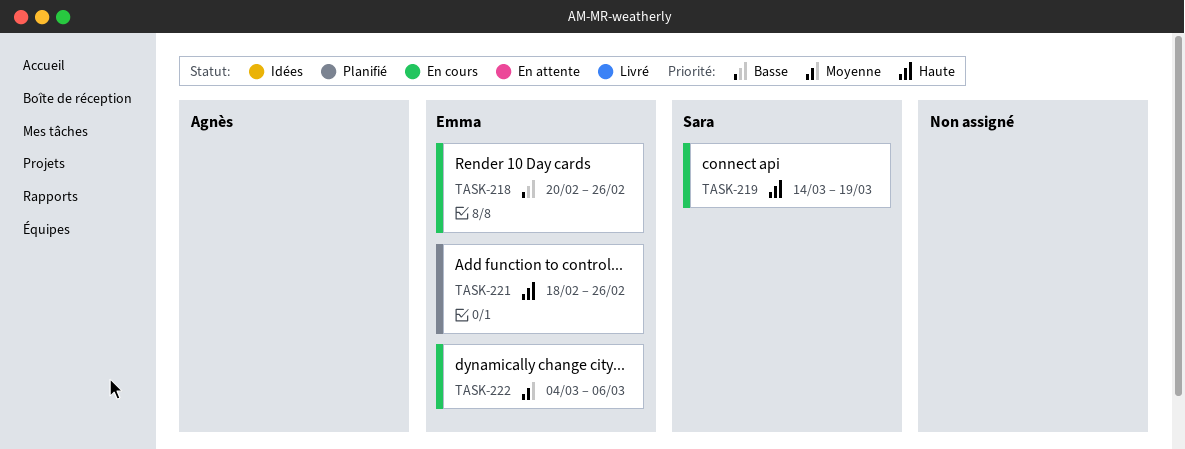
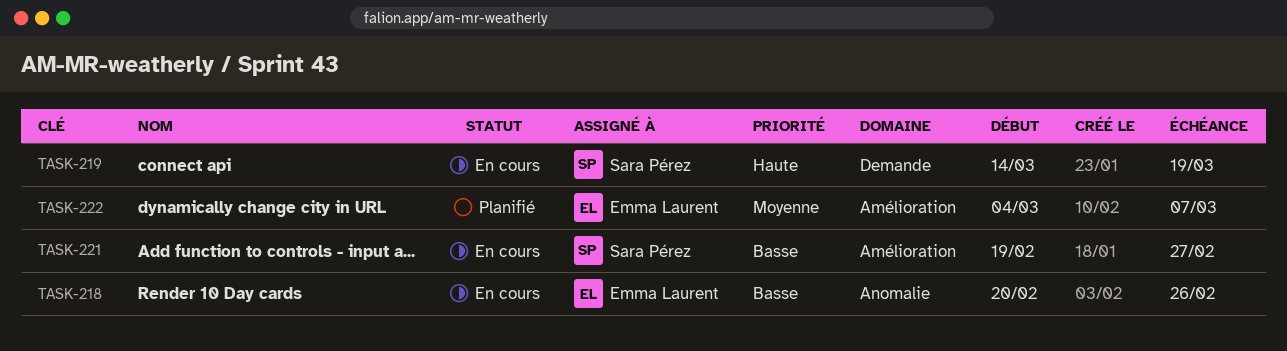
TASK-221, status: Planifié -> En cours
TASK-221, owner: Emma Laurent -> Sara Pérez
TASK-221, priority: Haute -> Basse
TASK-221, start: Feb 18 -> Feb 19
TASK-221, due: Feb 26 -> Feb 27
TASK-222, status: En cours -> Planifié
TASK-222, due: Mar 6 -> Mar 7

